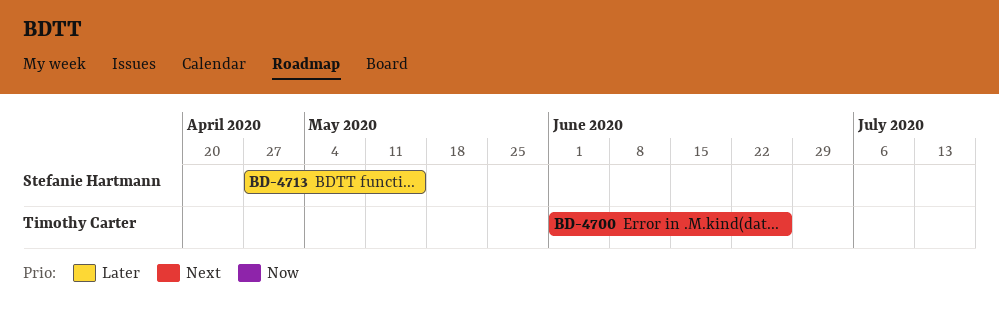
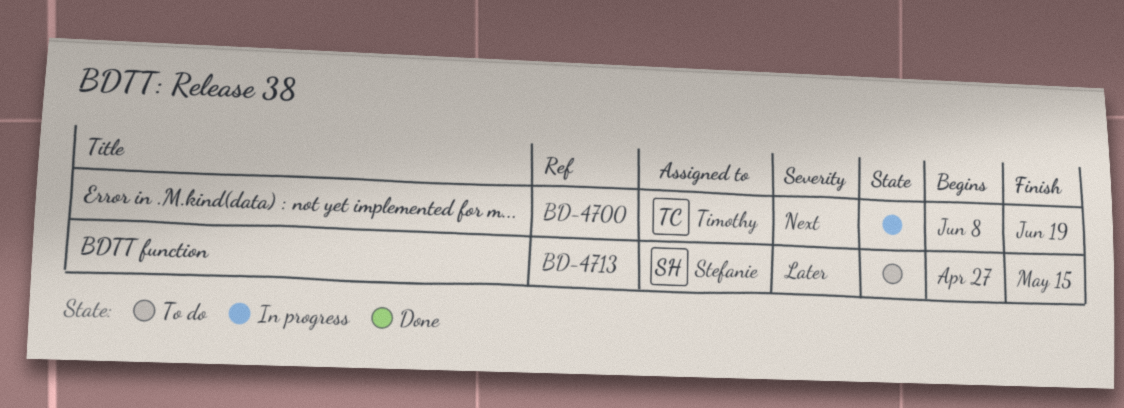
BD-4700, start: Jun 1 -> Jun 8
BD-4700, due: Jun 26 -> Jun 19

